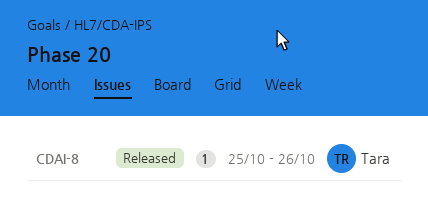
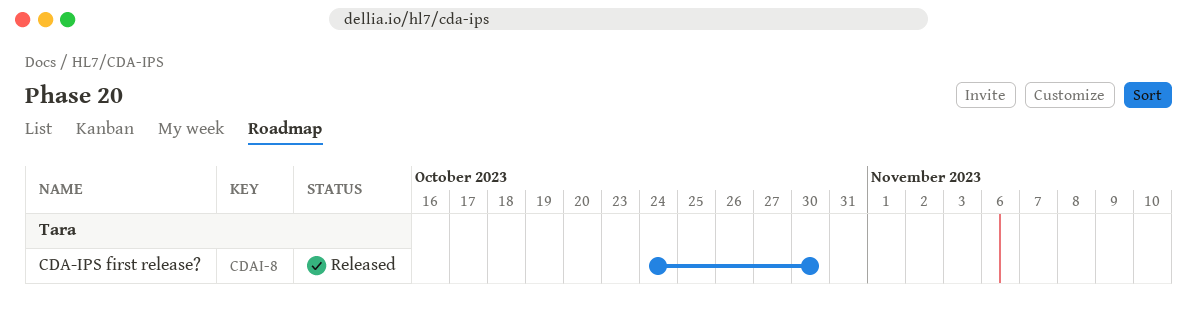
CDAI-8, start: Oct 25 -> Oct 24
CDAI-8, due: Oct 26 -> Oct 30

